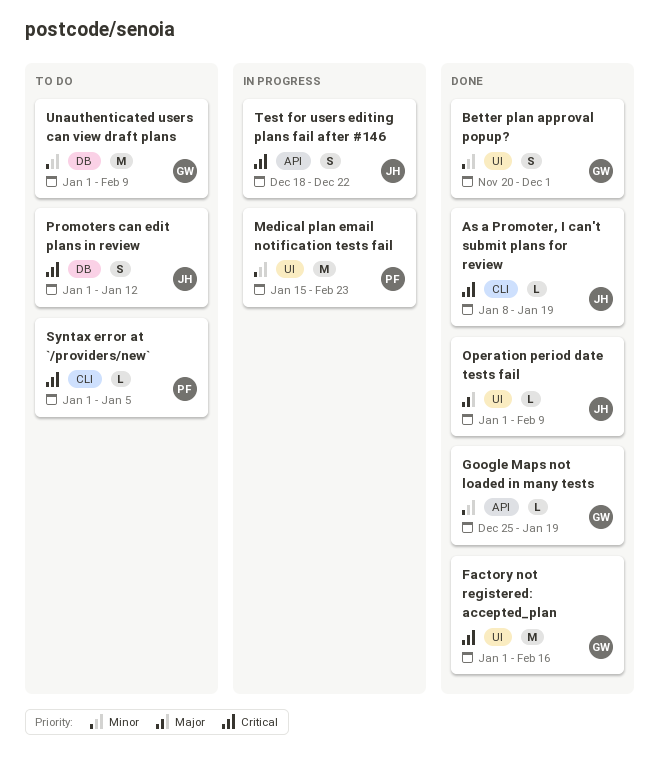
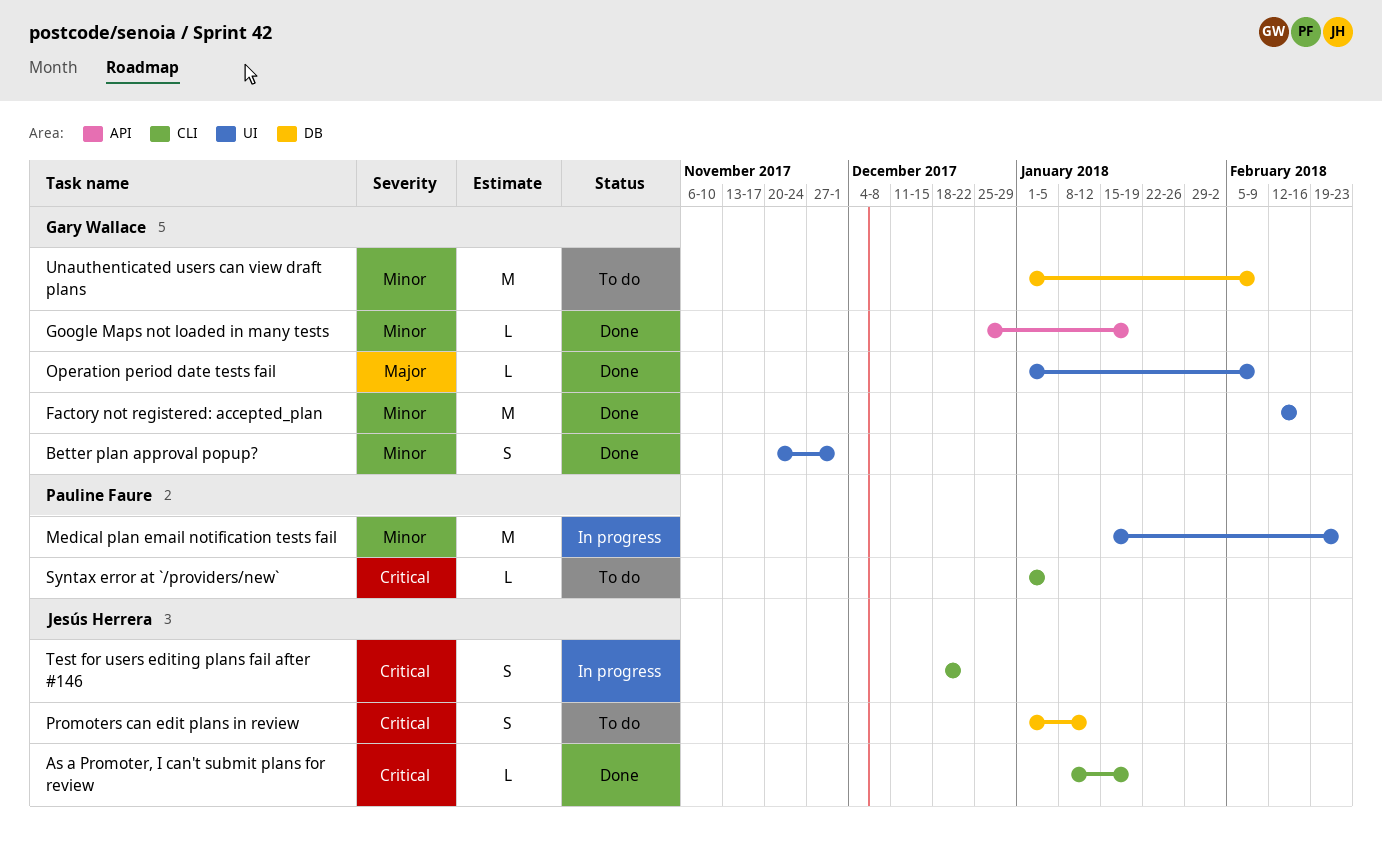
Factory not registered: accepted_plan, priority: Critical -> Minor
Factory not registered: accepted_plan, start: Jan 1 -> Feb 12
Operation period date tests fail, owner: Jesús Herrera -> Gary Wallace
Test for users editing plans fail after #146, label: API -> CLI

